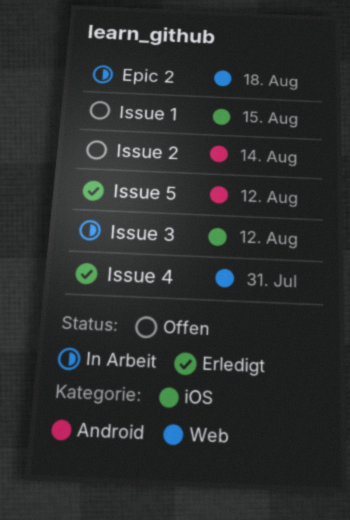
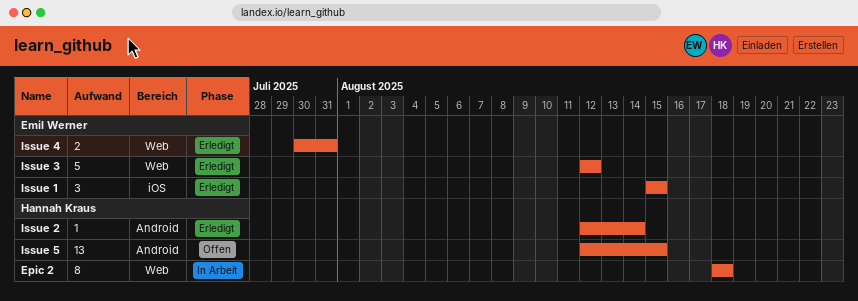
Issue 1, status: Offen -> Erledigt
Issue 2, status: Offen -> Erledigt
Issue 3, status: In Arbeit -> Erledigt
Issue 3, label: iOS -> Web
Issue 5, status: Erledigt -> Offen
Issue 5, due: Aug 12 -> Aug 15

